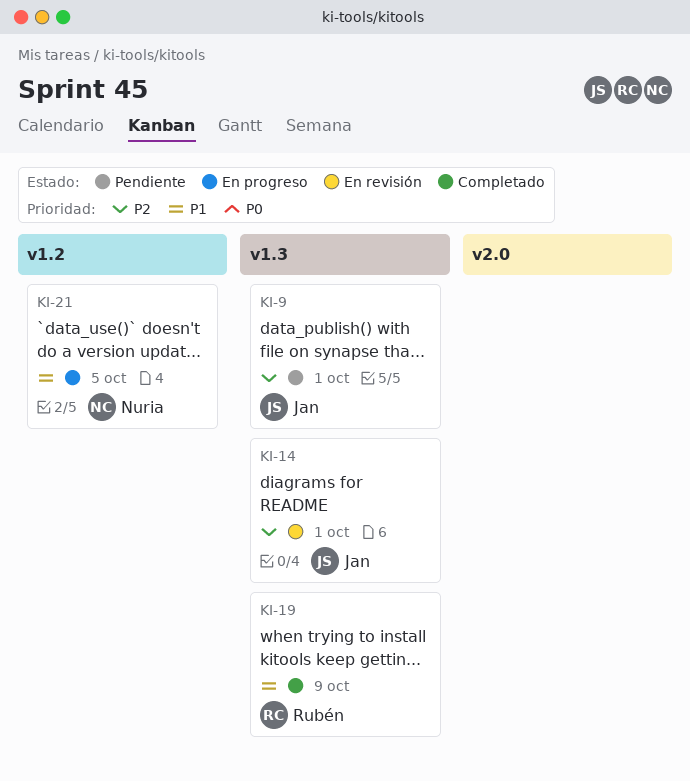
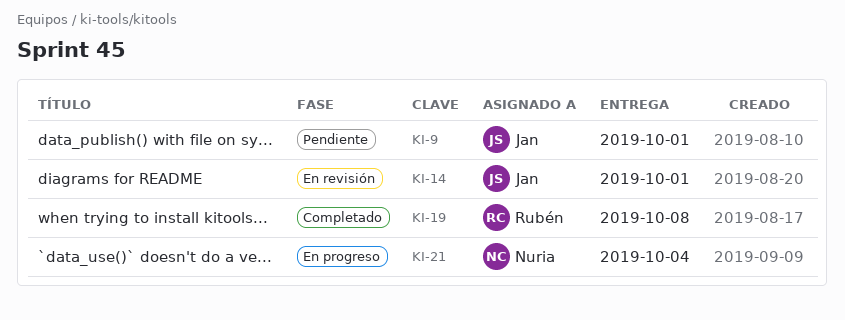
KI-19, due: Oct 9 -> Oct 8
KI-21, due: Oct 5 -> Oct 4

